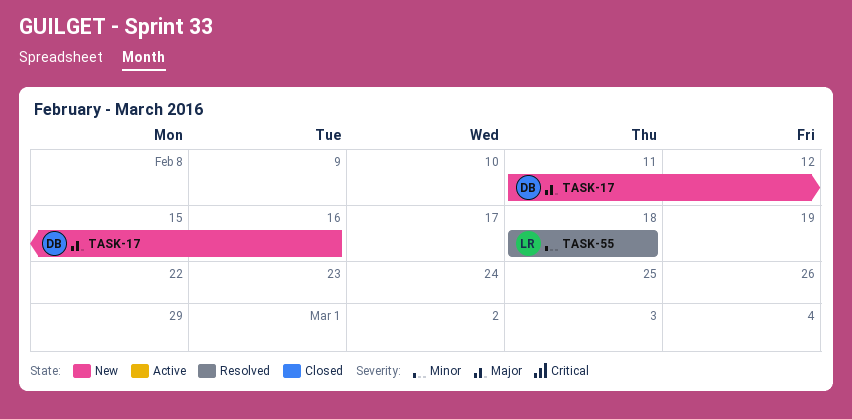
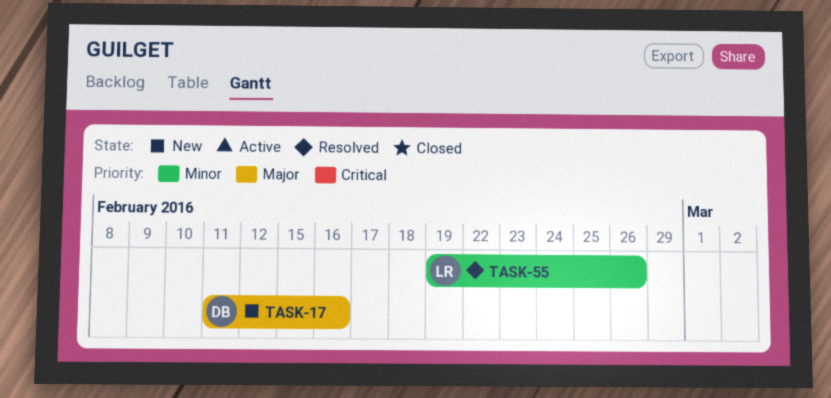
TASK-55, start: Feb 18 -> Feb 19
TASK-55, due: Feb 18 -> Feb 26

